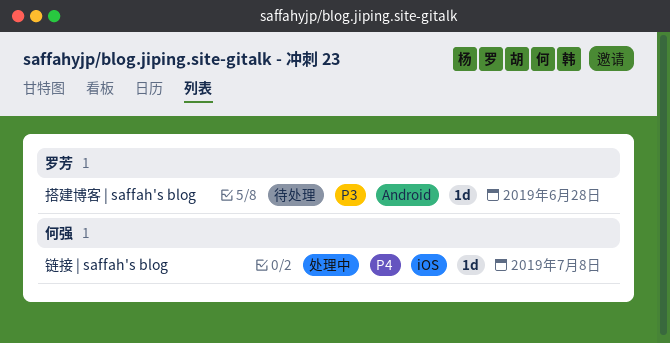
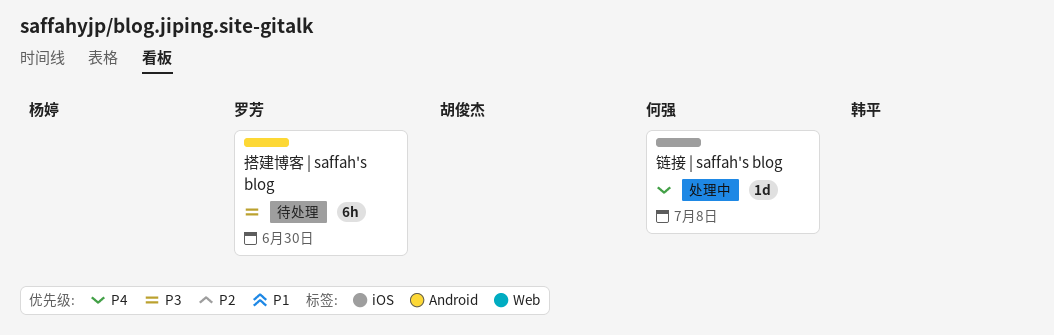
搭建博客 | saffah's blog, estimate: 1d -> 6h
搭建博客 | saffah's blog, due: Jun 28 -> Jun 30

